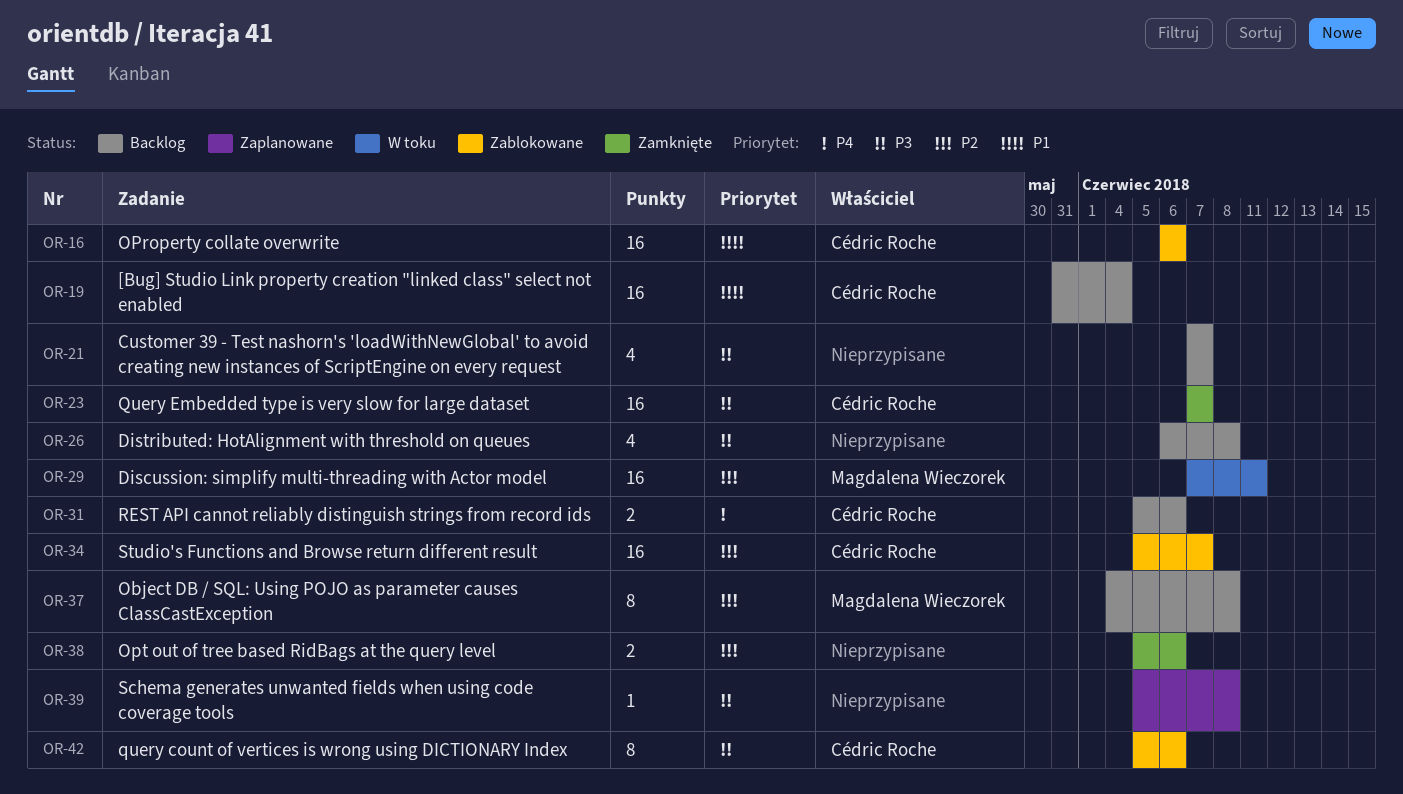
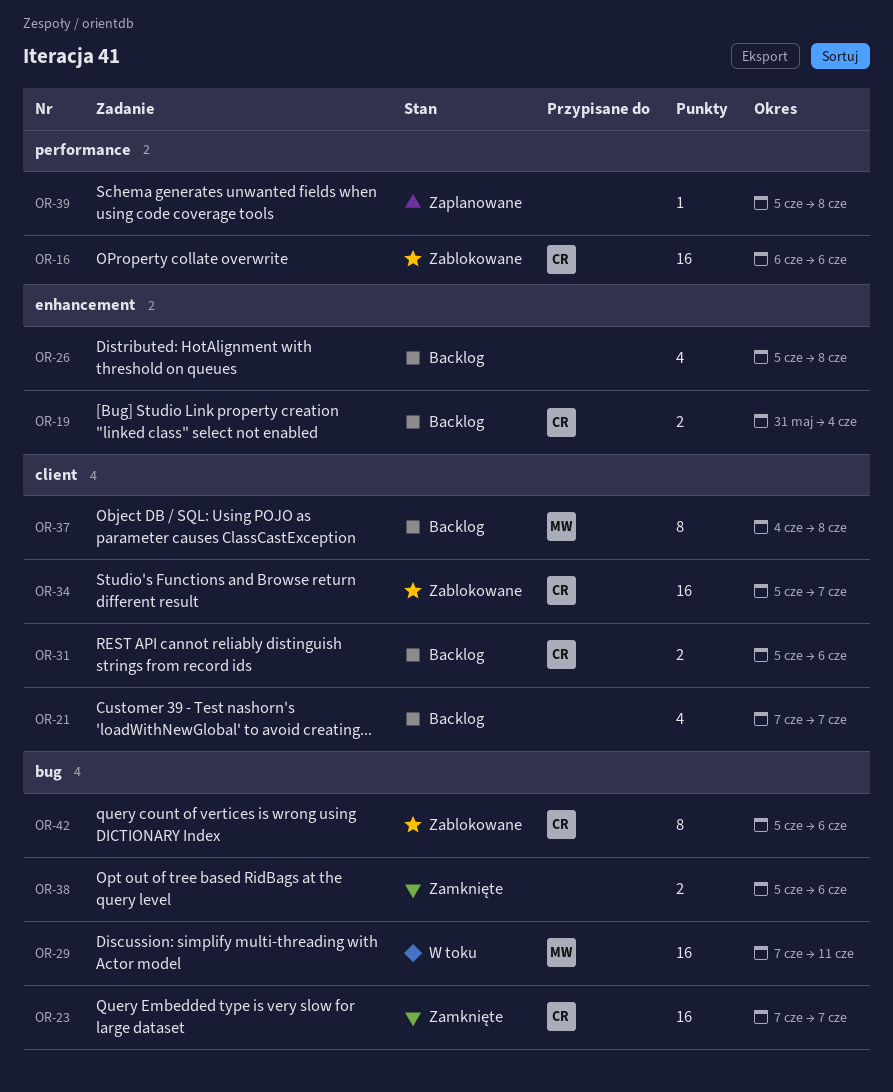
OR-19, estimate: 16 -> 2
OR-26, start: Jun 6 -> Jun 5

